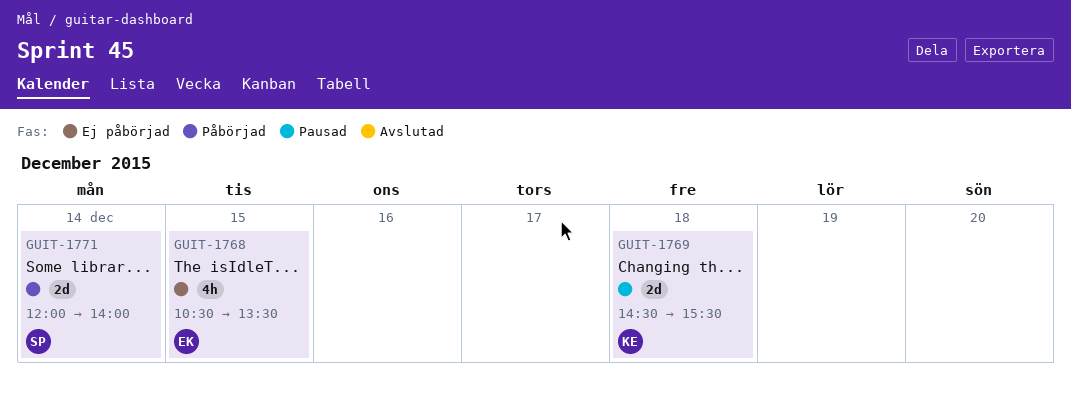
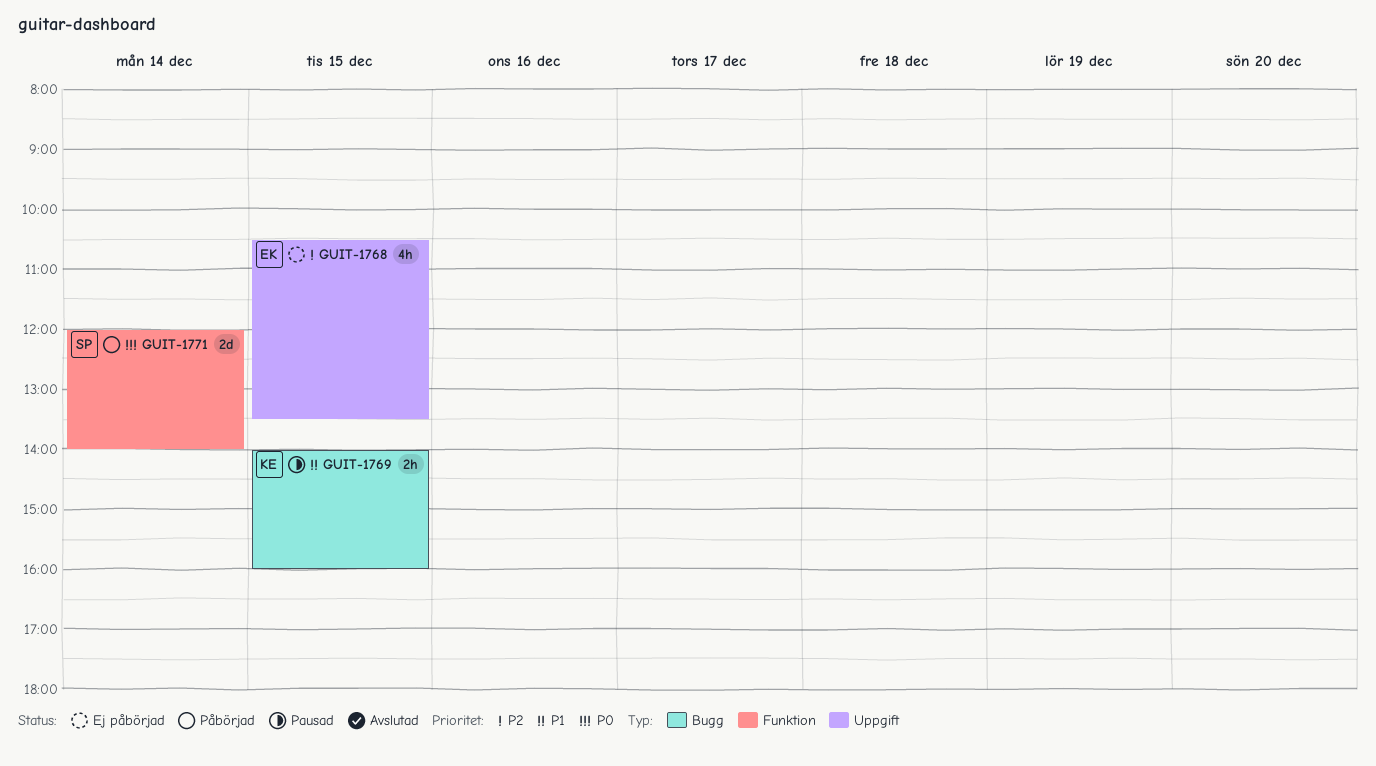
GUIT-1769, estimate: 2d -> 2h
GUIT-1769, day: Dec 18 -> Dec 15
GUIT-1769, begins: 14:30 -> 14:00
GUIT-1769, ends: 15:30 -> 16:00

